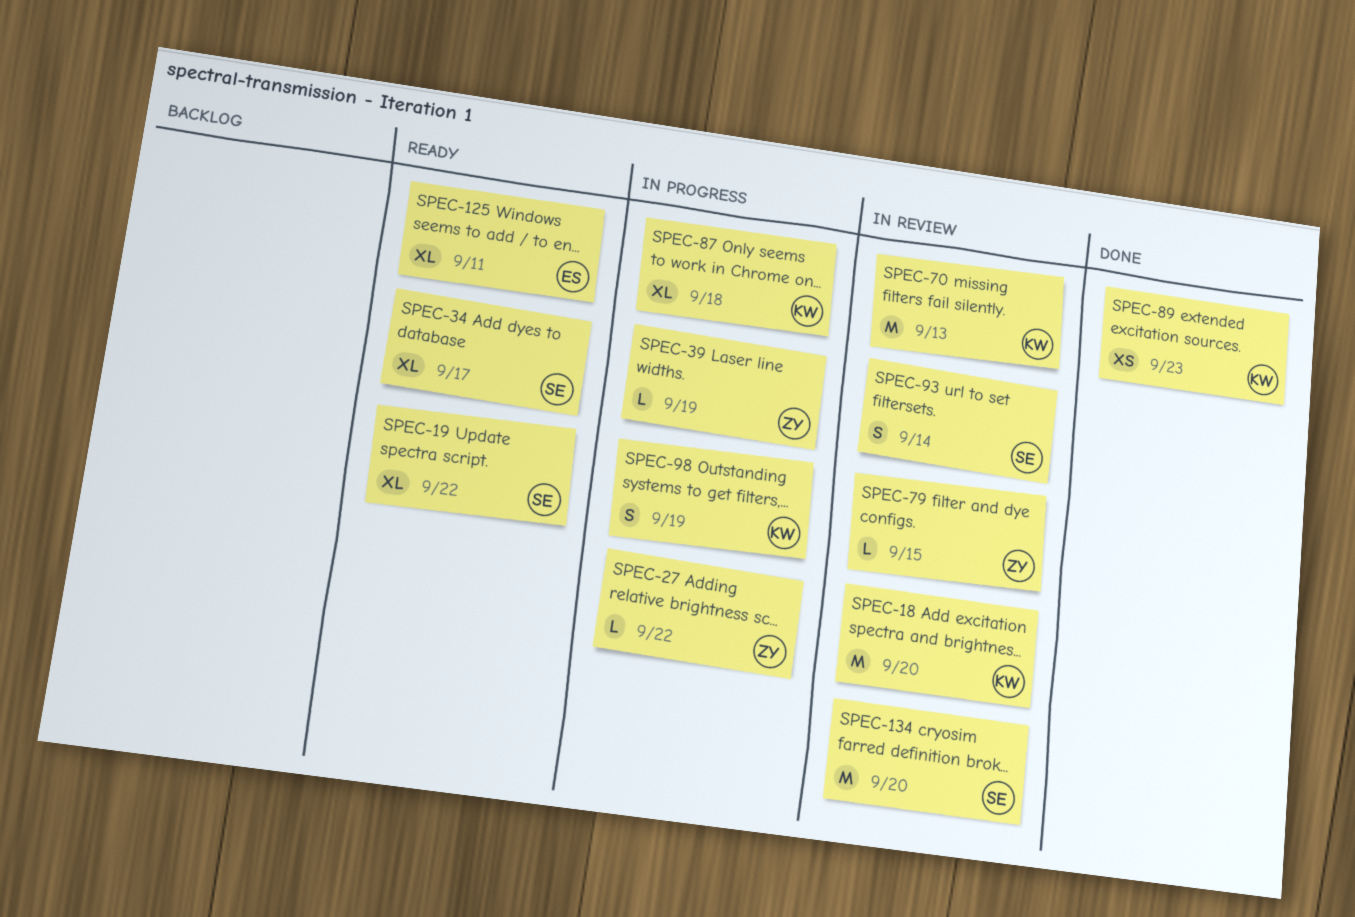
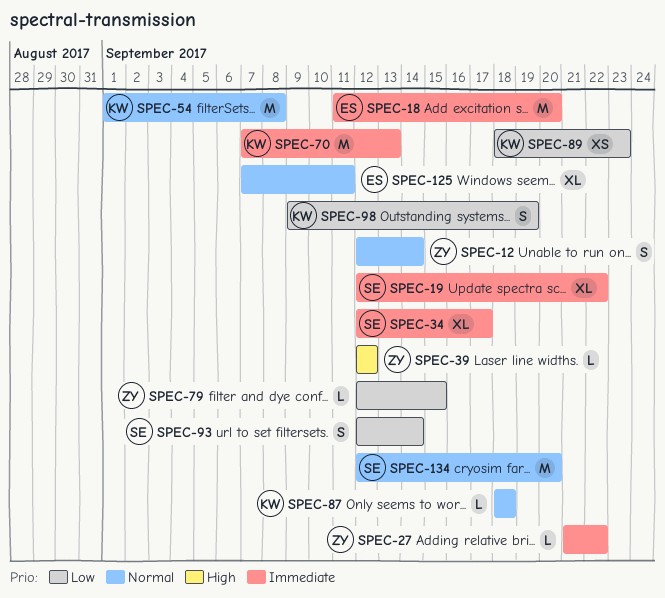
SPEC-12: none -> present
SPEC-18, owner: KW -> ES
SPEC-39, due: Sep 19 -> Sep 12
SPEC-54: none -> present
SPEC-87, estimate: XL -> L

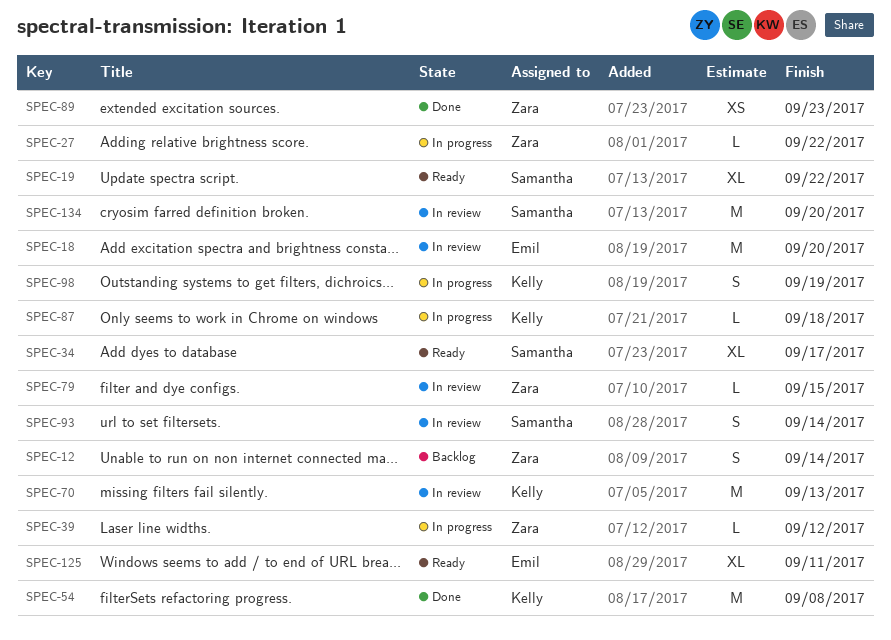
SPEC-89, owner: Kelly -> Zara

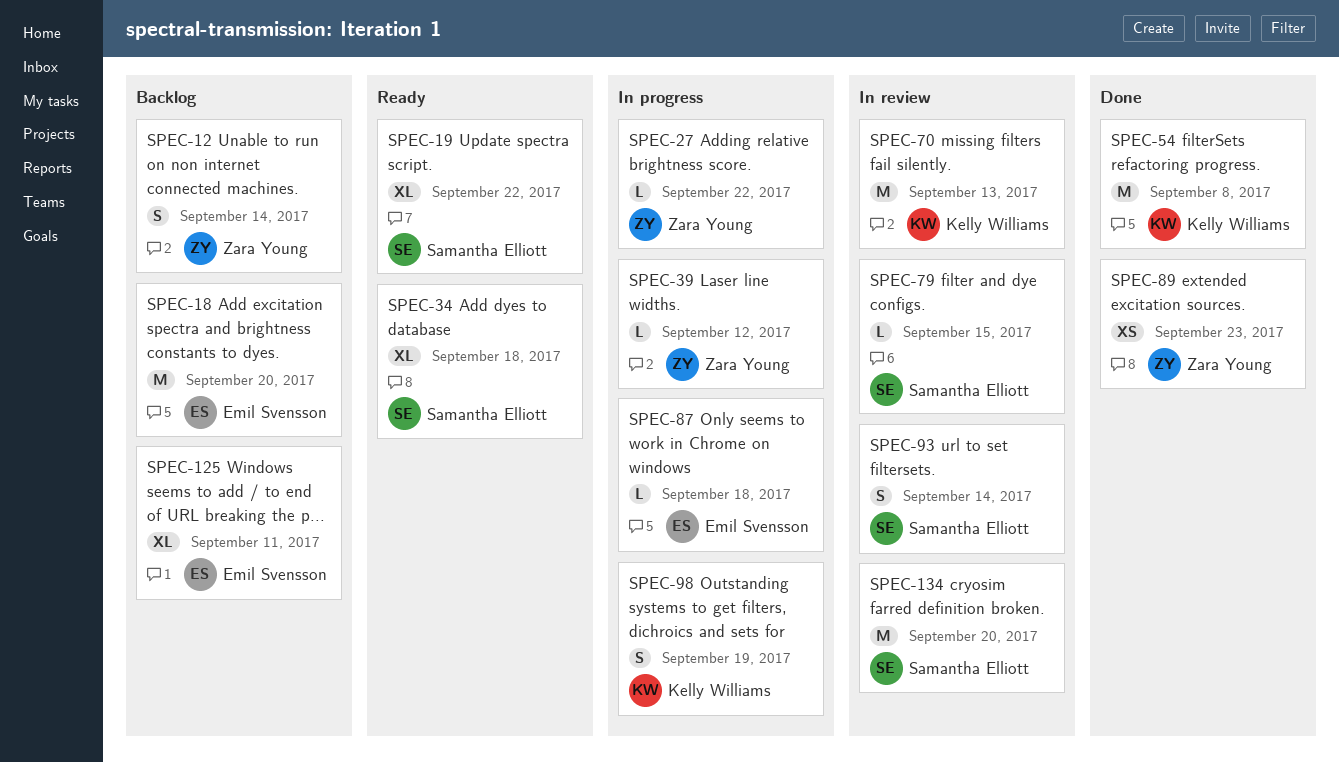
SPEC-18, status: In review -> Backlog
SPEC-34, due: Sep 17 -> Sep 18
SPEC-79, owner: Zara Young -> Samantha Elliott
SPEC-87, owner: Kelly Williams -> Emil Svensson
SPEC-125, status: Ready -> Backlog

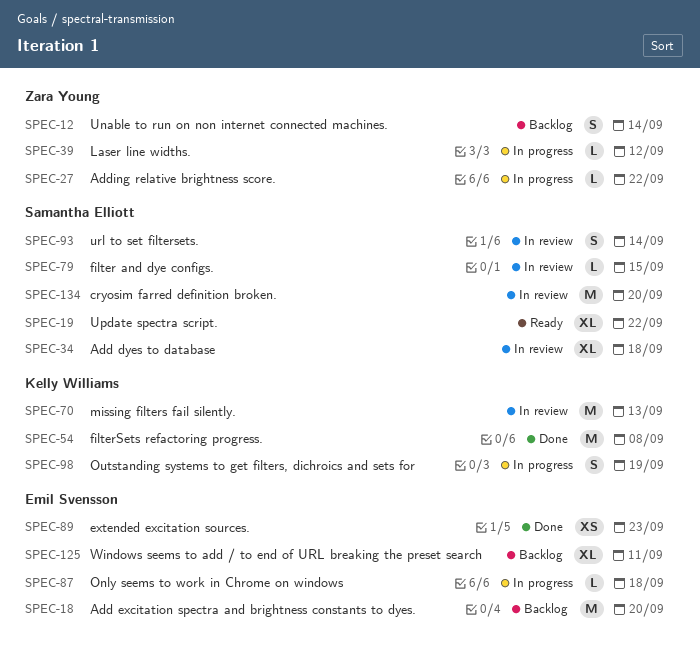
SPEC-34, status: Ready -> In review
SPEC-89, owner: Zara Young -> Emil Svensson

